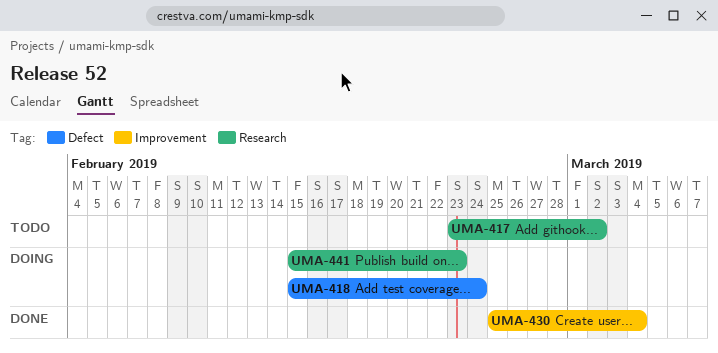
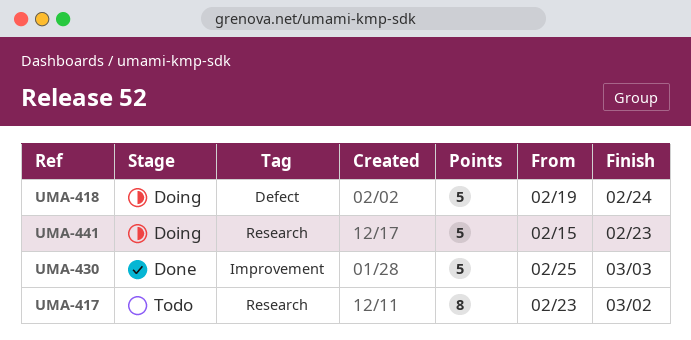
UMA-418, start: Feb 15 -> Feb 19
UMA-430, due: Mar 4 -> Mar 3

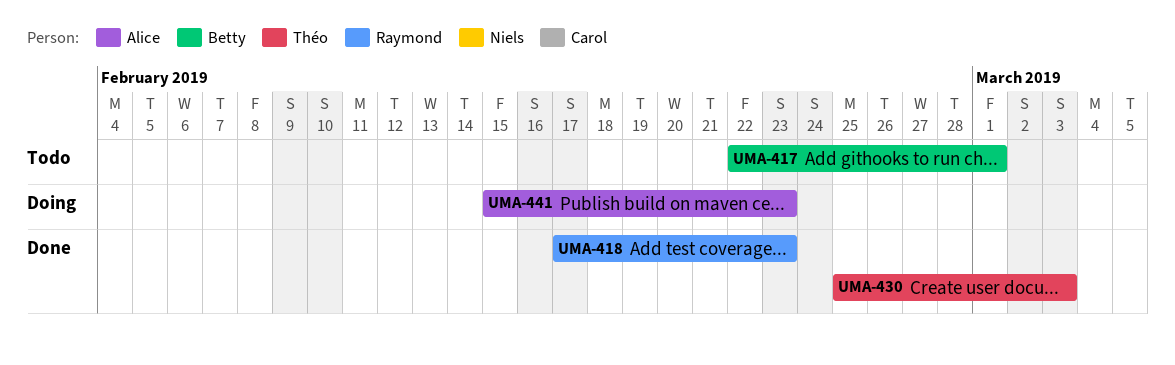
UMA-417, start: Feb 23 -> Feb 22
UMA-417, due: Mar 2 -> Mar 1
UMA-418, status: Doing -> Done
UMA-418, start: Feb 19 -> Feb 17
UMA-418, due: Feb 24 -> Feb 23

